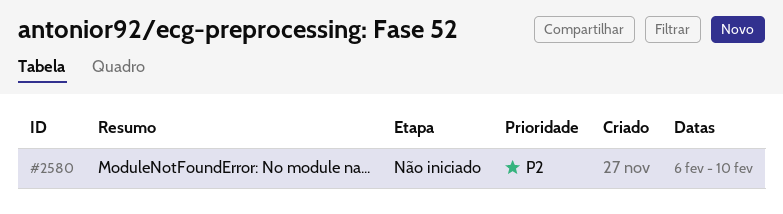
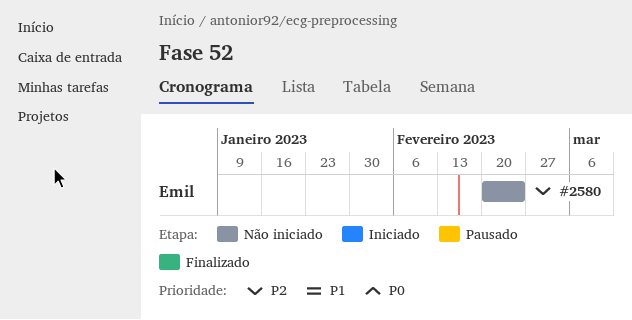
#2580, start: Feb 6 -> Feb 20
#2580, due: Feb 10 -> Feb 24

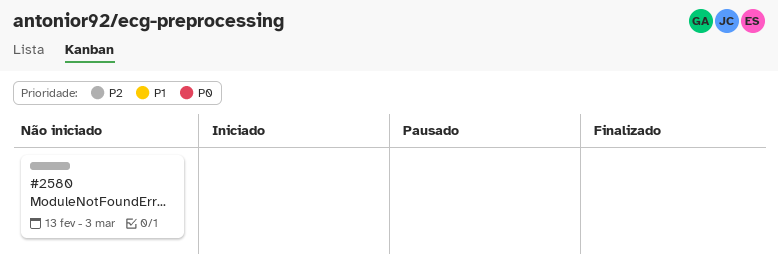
#2580, start: Feb 20 -> Feb 13
#2580, due: Feb 24 -> Mar 3

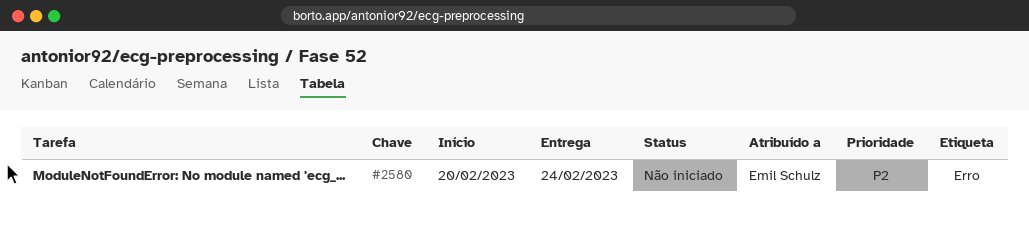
#2580, start: Feb 13 -> Feb 20
#2580, due: Mar 3 -> Feb 24

